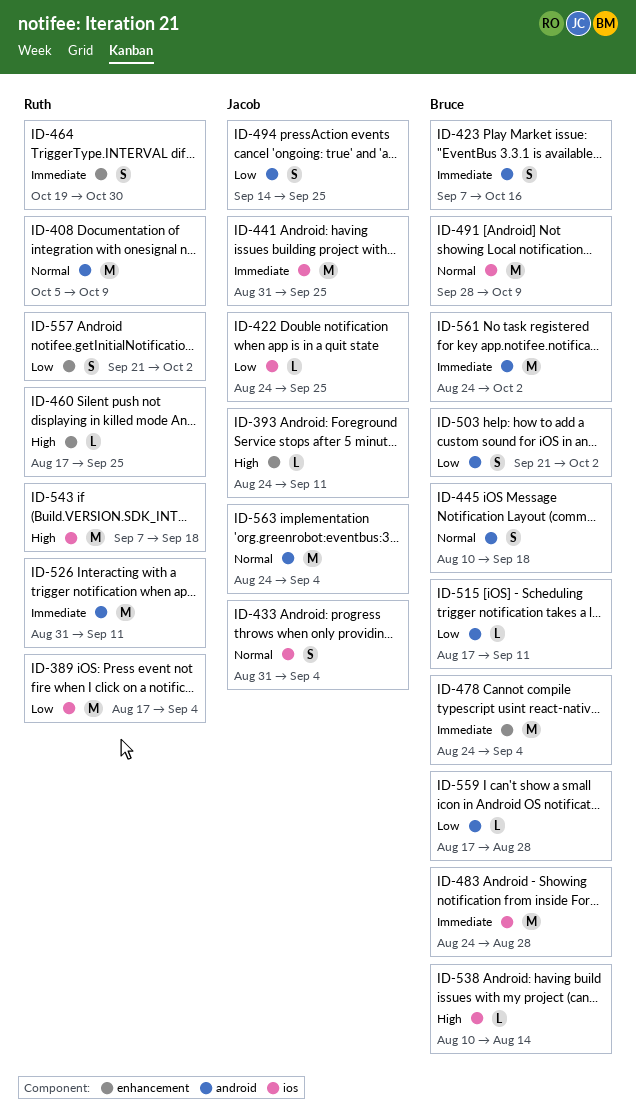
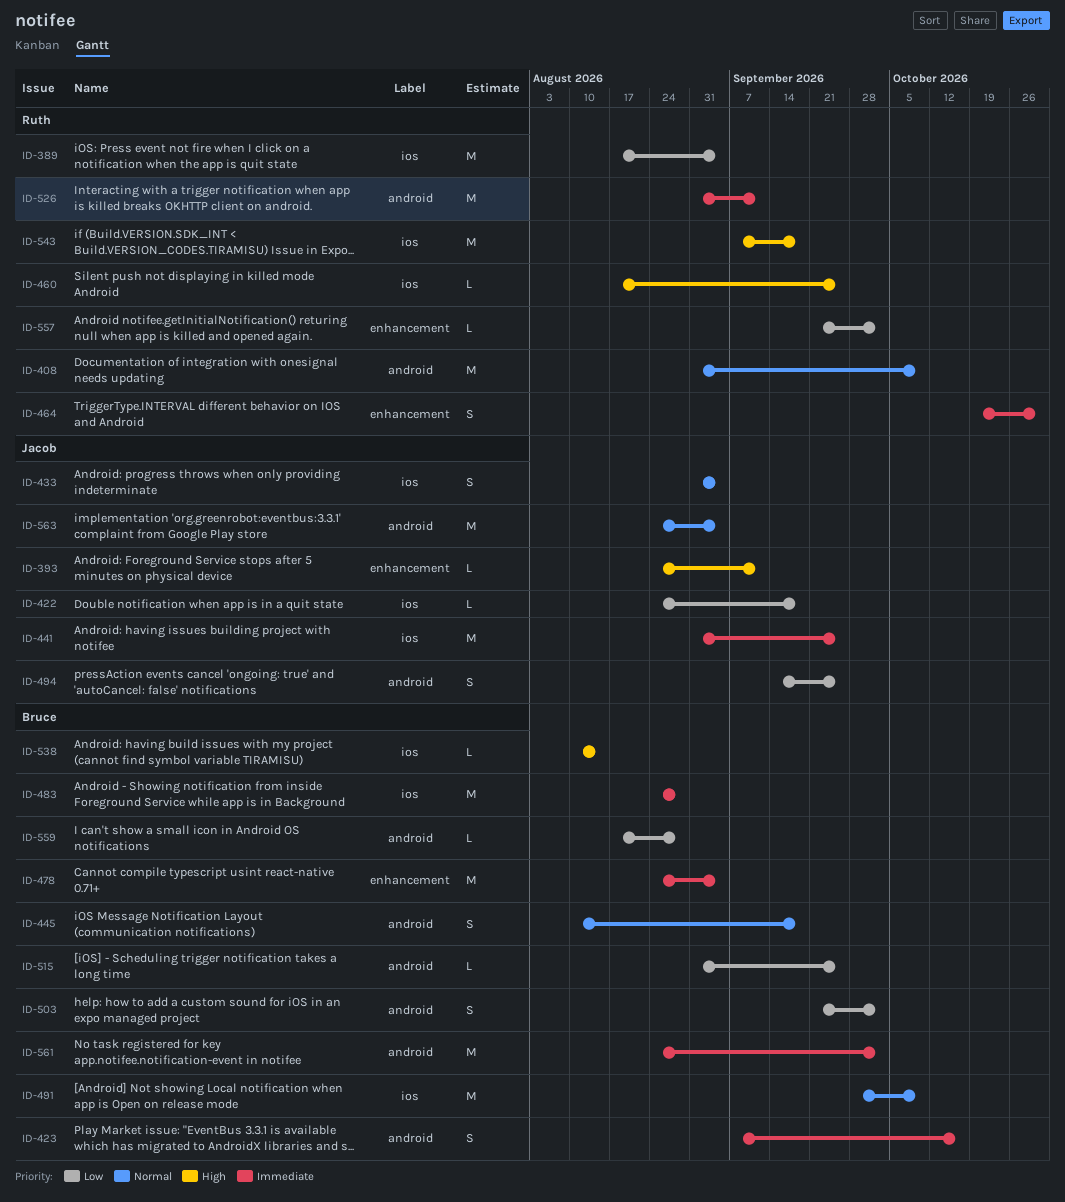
ID-408, start: Oct 5 -> Aug 31
ID-422, due: Sep 25 -> Sep 18
ID-460, label: enhancement -> ios
ID-515, start: Aug 17 -> Aug 31
ID-515, due: Sep 11 -> Sep 25
ID-557, estimate: S -> L

